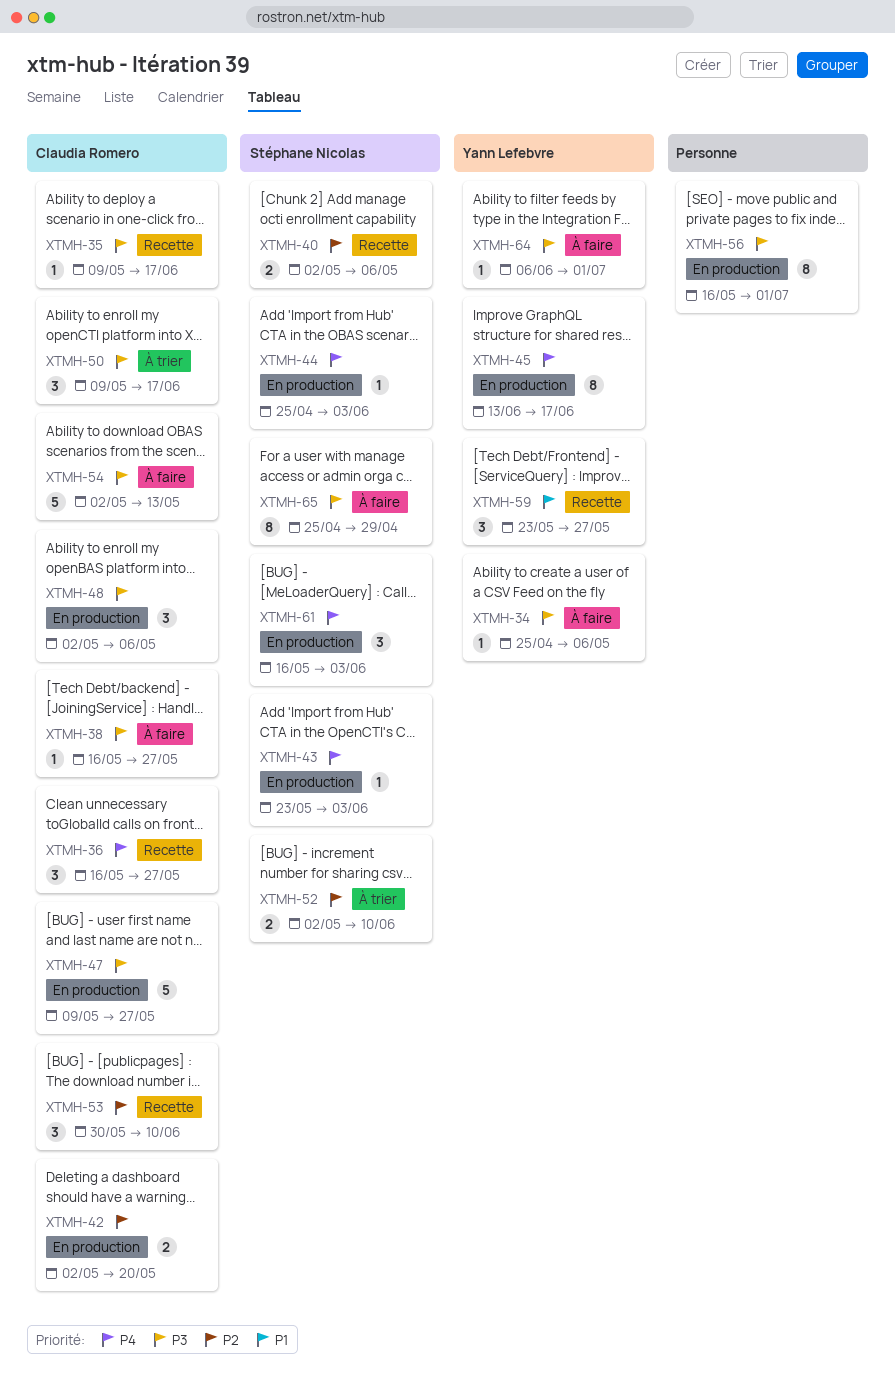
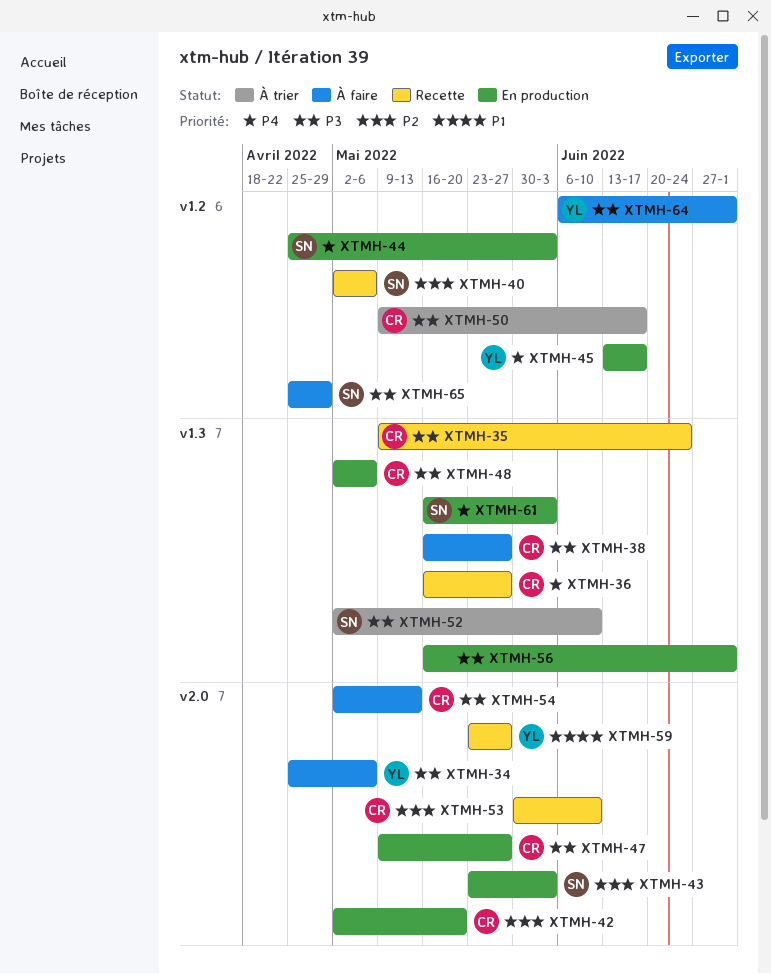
XTMH-35, due: Jun 17 -> Jun 24
XTMH-43, priority: P4 -> P2
XTMH-52, priority: P2 -> P3

